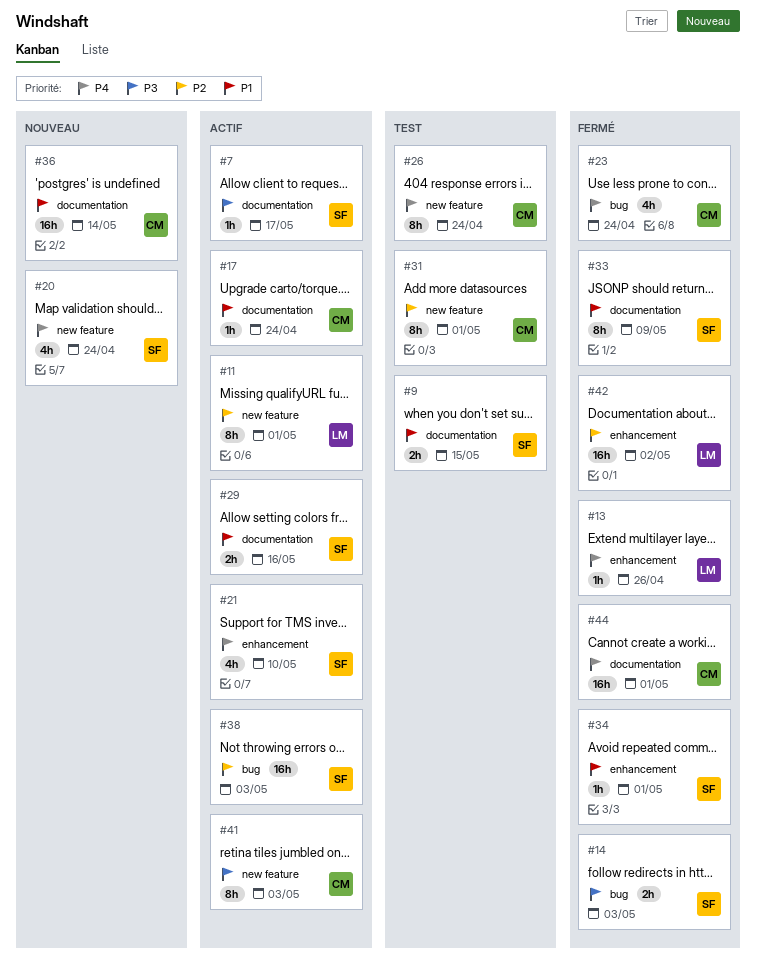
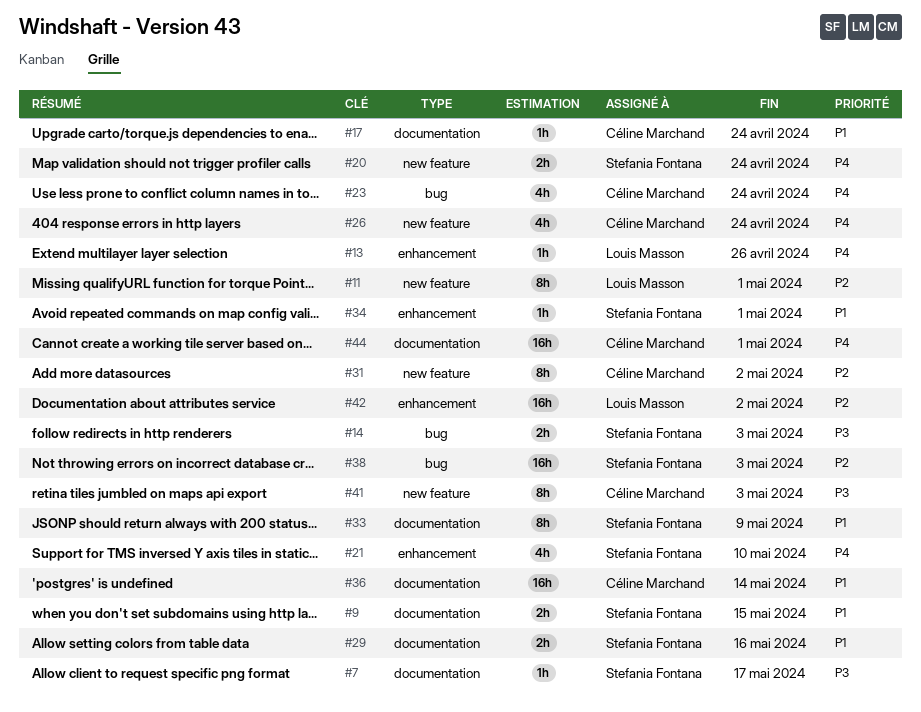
#20, estimate: 4h -> 2h
#26, estimate: 8h -> 4h
#31, due: May 1 -> May 2

